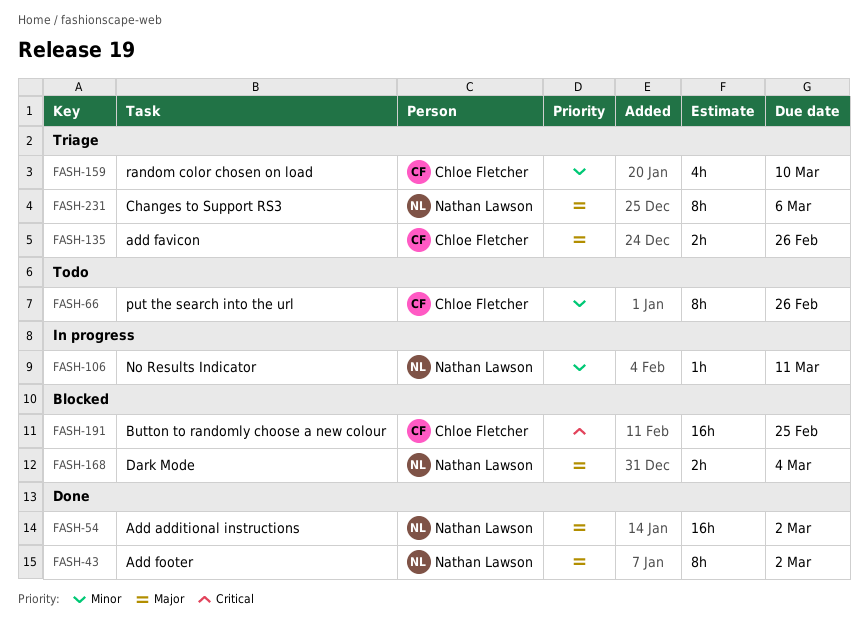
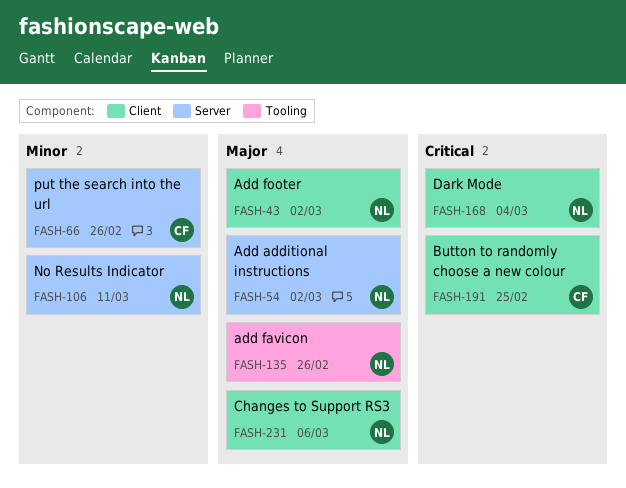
FASH-135, owner: Chloe Fletcher -> Nathan Lawson
FASH-159: present -> none
FASH-168, priority: Major -> Critical

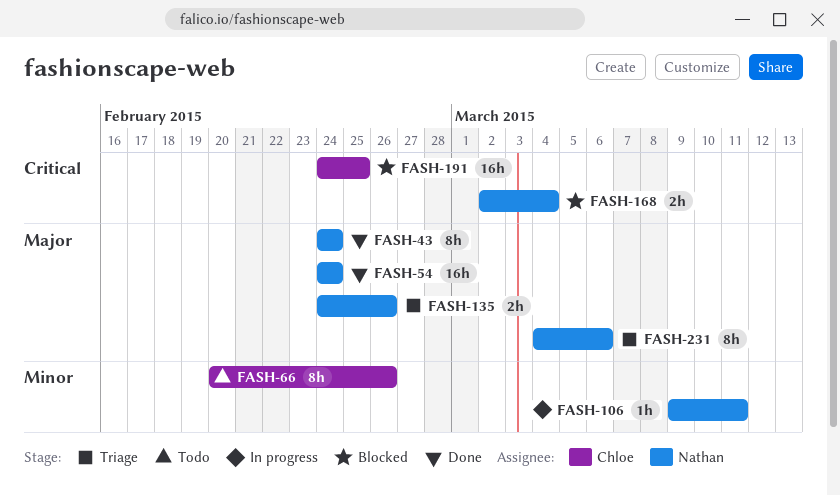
FASH-43, due: Mar 2 -> Feb 24
FASH-54, due: Mar 2 -> Feb 24

